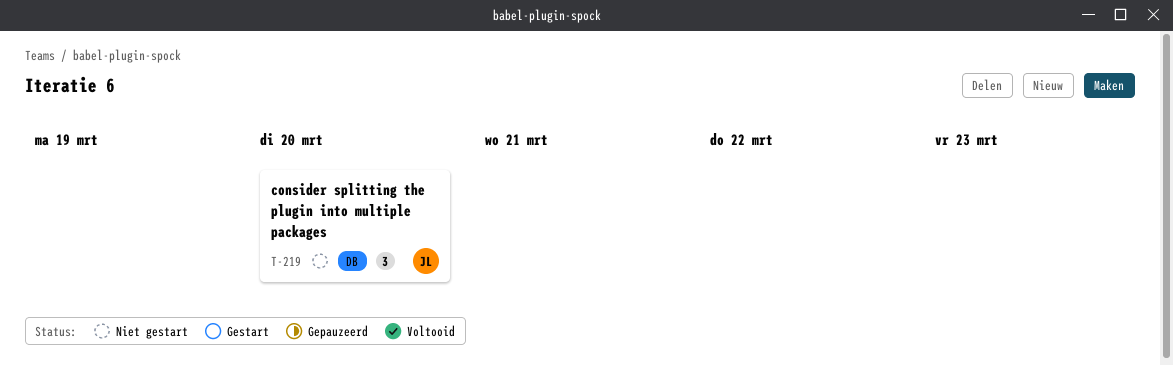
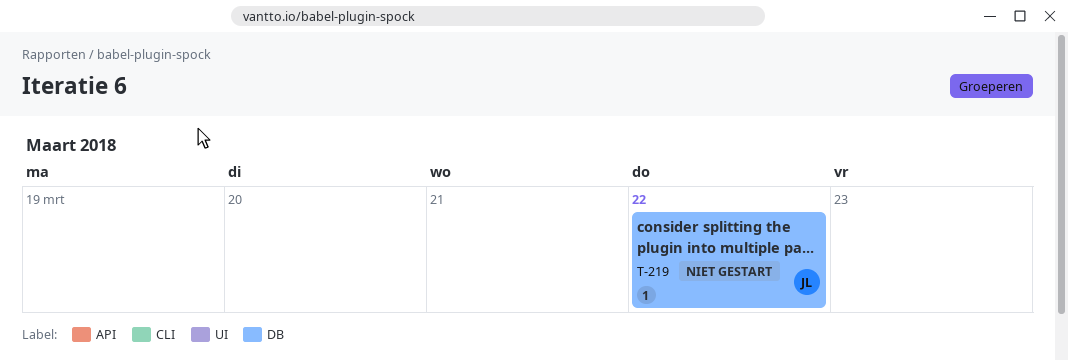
T-219, estimate: 3 -> 1
T-219, due: Mar 20 -> Mar 22

